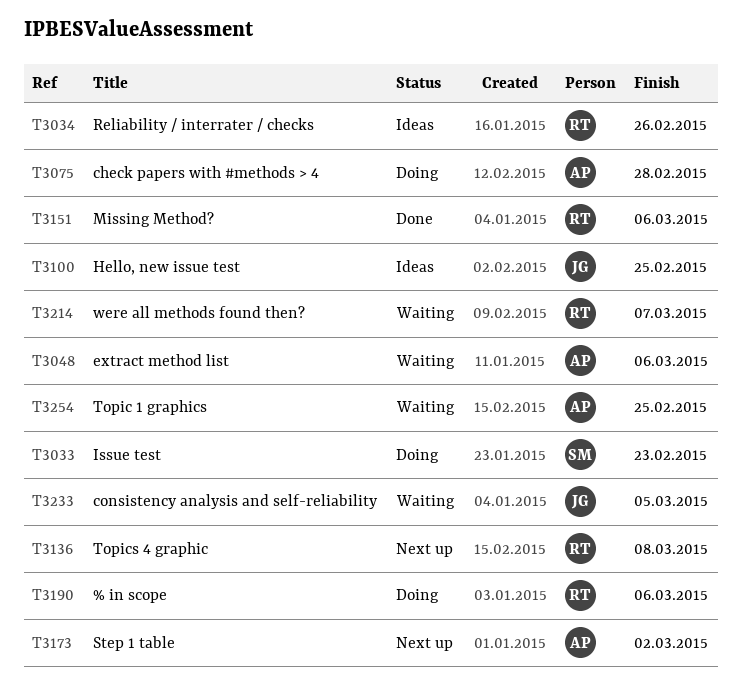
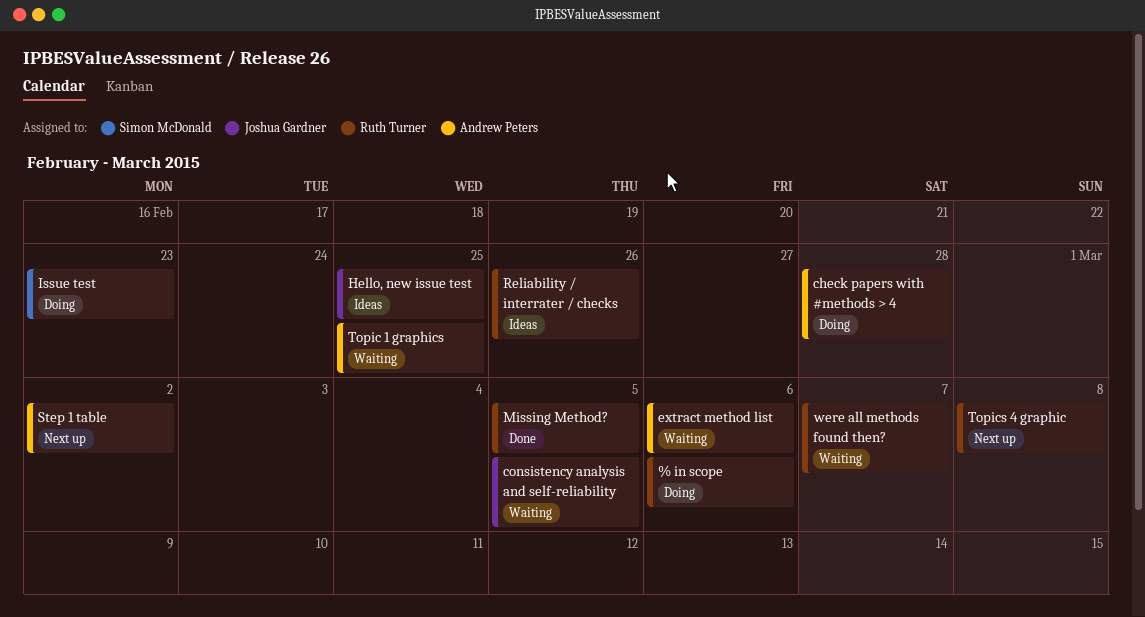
Missing Method?, due: Mar 6 -> Mar 5

